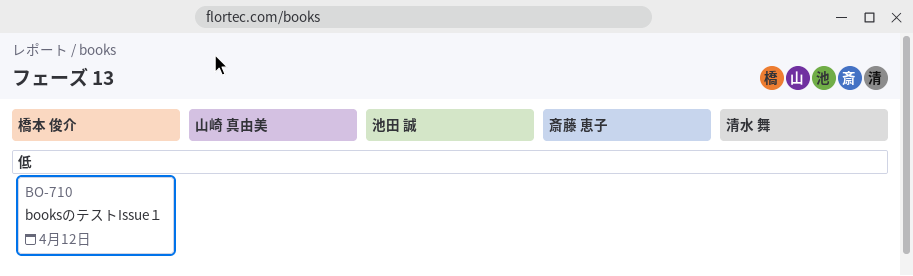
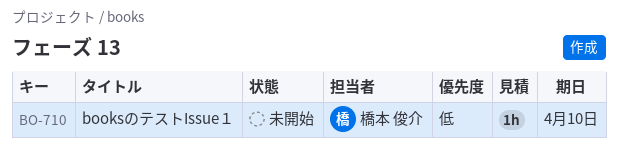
BO-710, due: Apr 12 -> Apr 10

